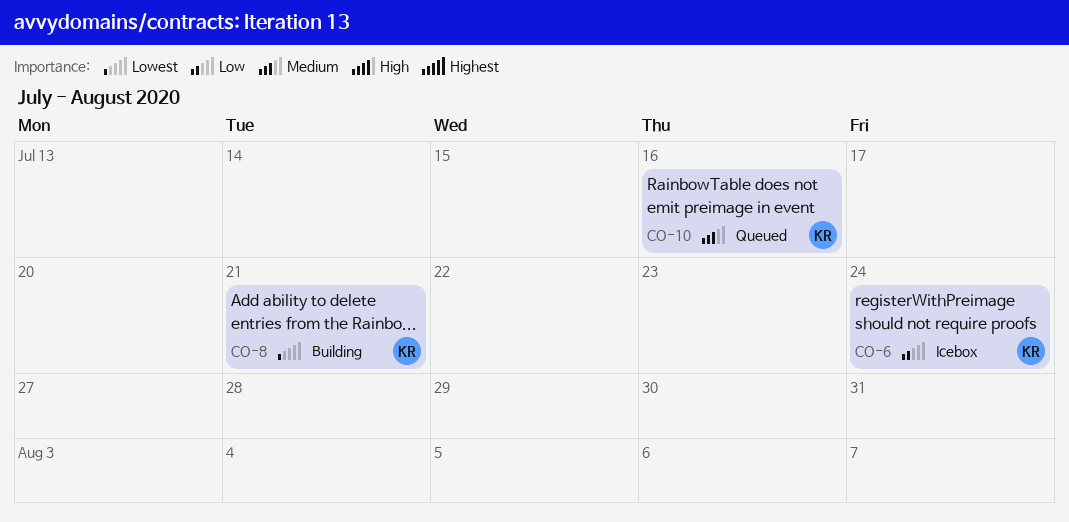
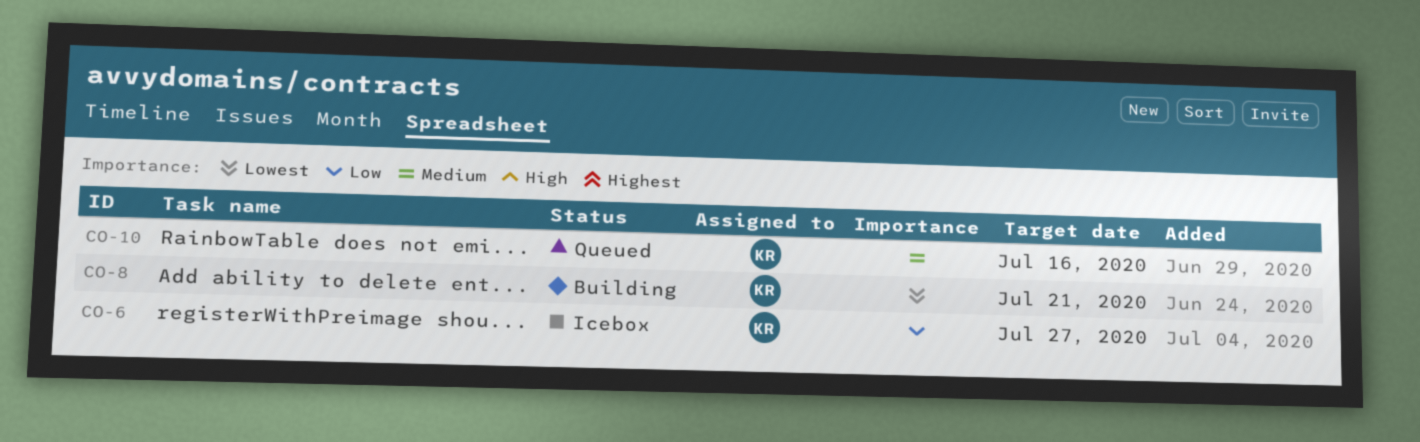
CO-6, due: Jul 24 -> Jul 27

